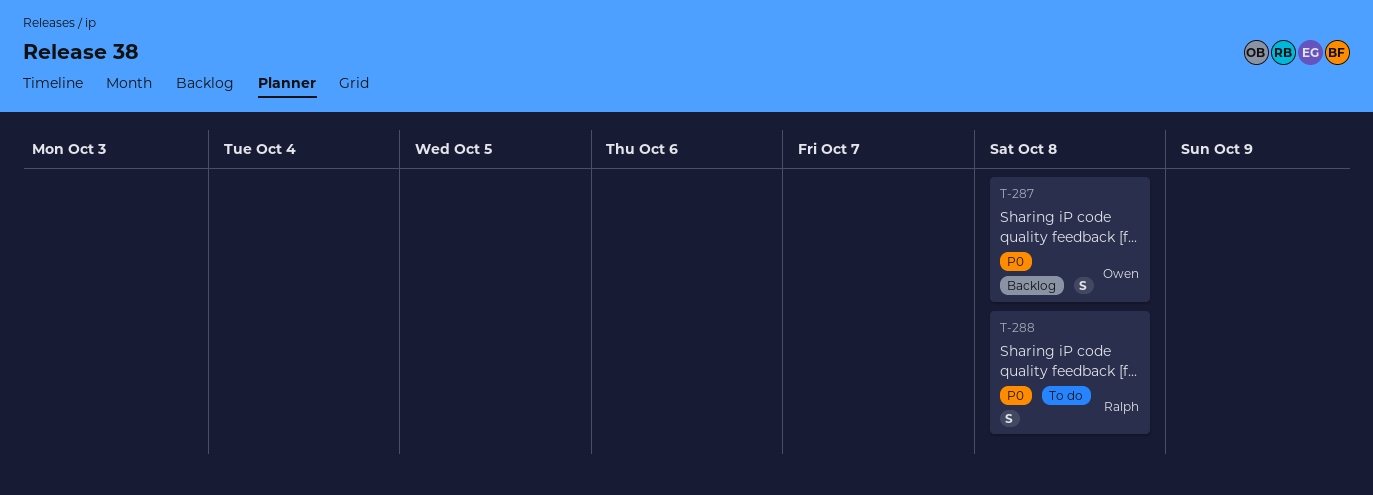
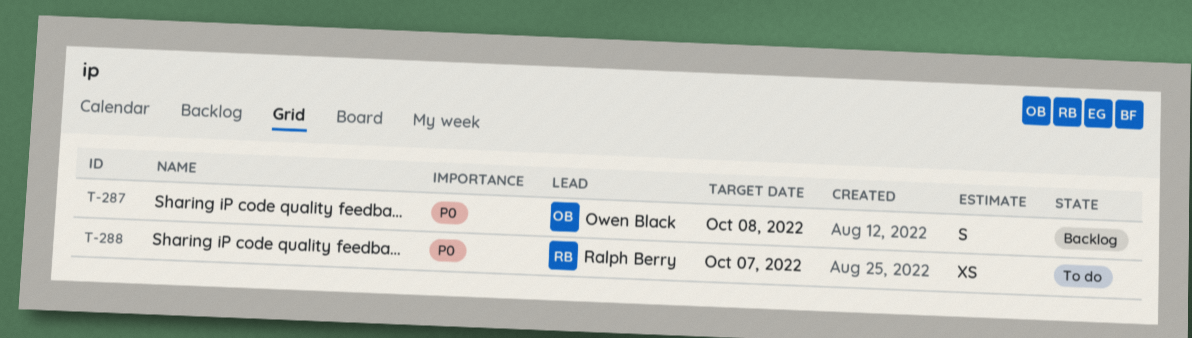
T-288, estimate: S -> XS
T-288, due: Oct 8 -> Oct 7

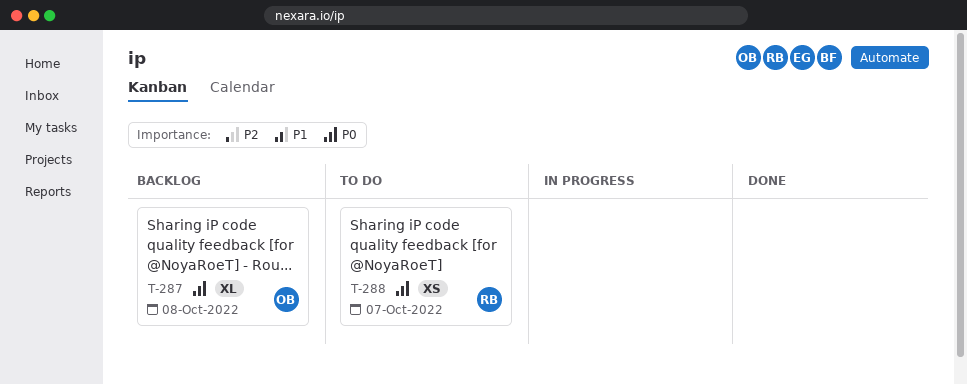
T-287, estimate: S -> XL

